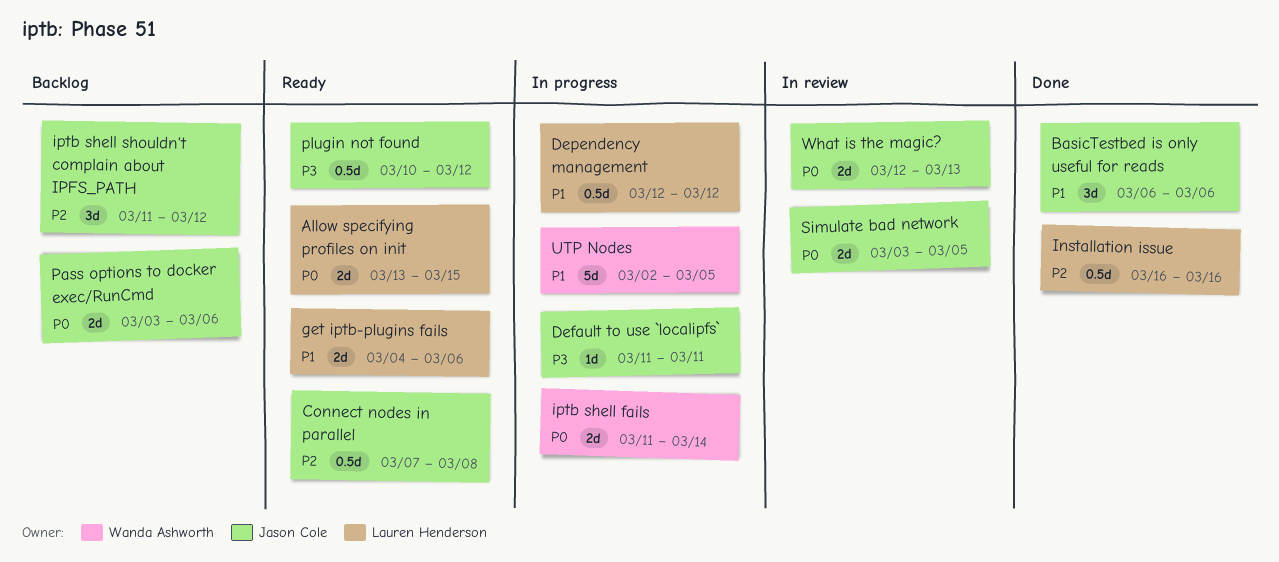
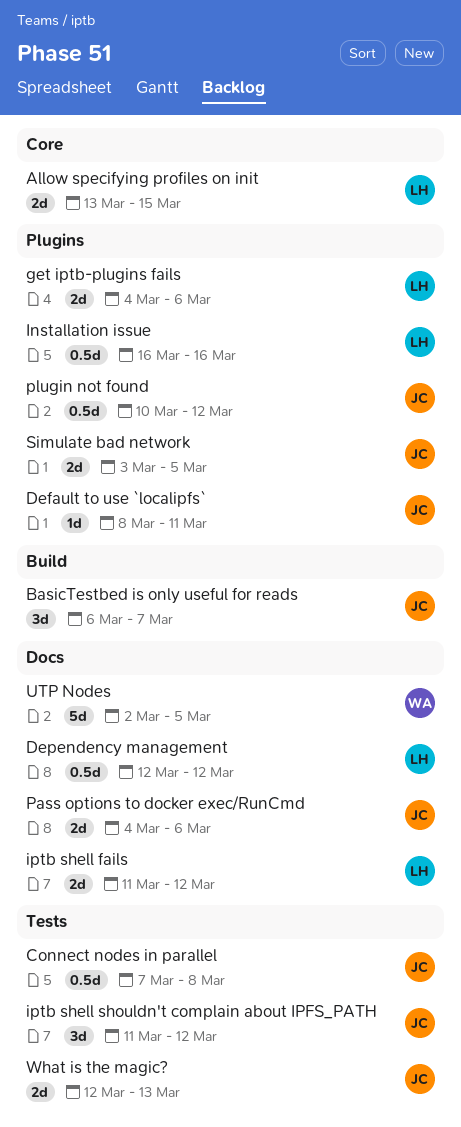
BasicTestbed is only useful for reads, due: Mar 6 -> Mar 7
Default to use `localipfs`, start: Mar 11 -> Mar 8
iptb shell fails, owner: Wanda Ashworth -> Lauren Henderson
iptb shell fails, due: Mar 14 -> Mar 12
Pass options to docker exec/RunCmd, start: Mar 3 -> Mar 4

